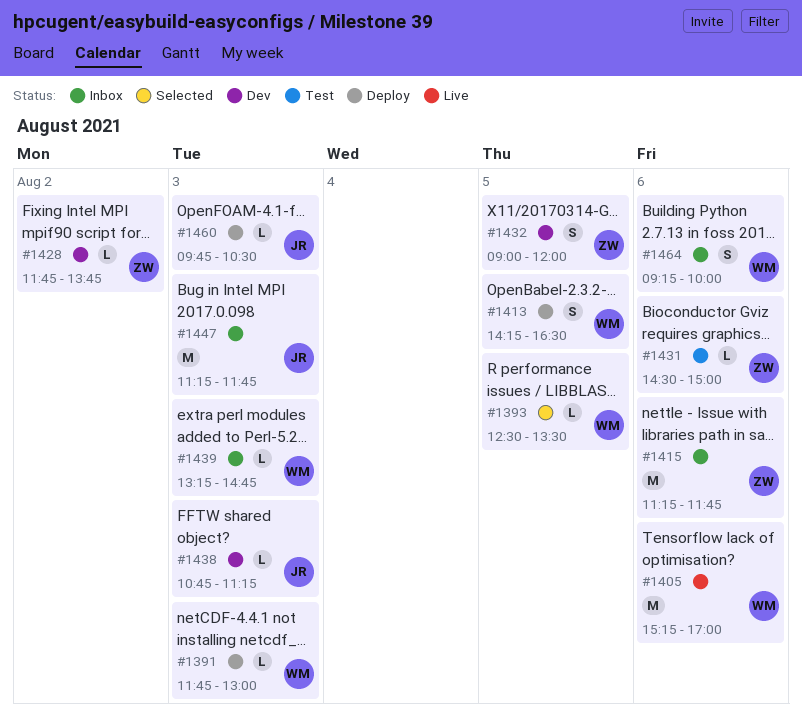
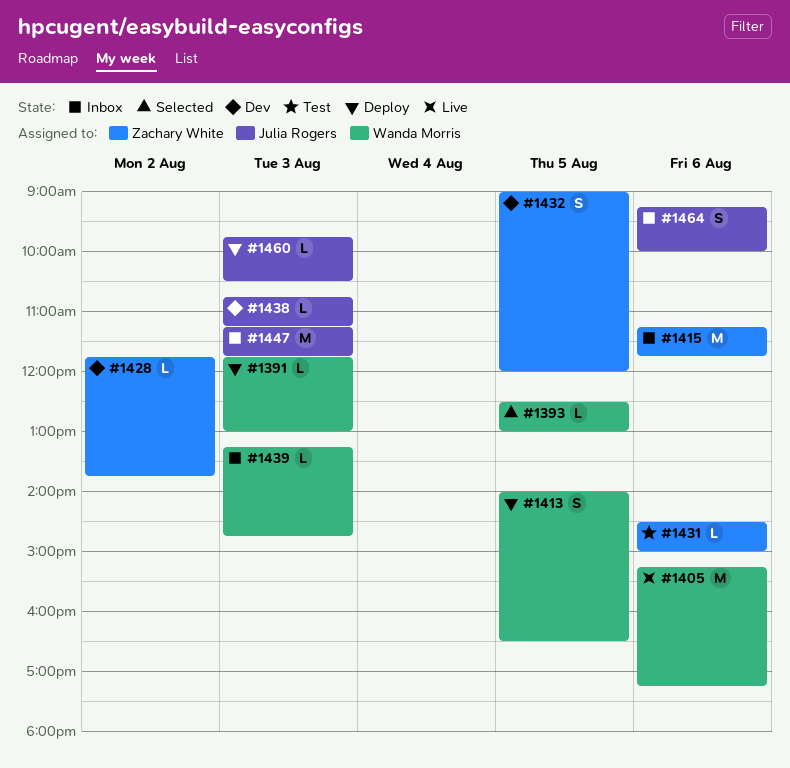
#1393, ends: 13:30 -> 13:00
#1405, ends: 17:00 -> 17:15
#1413, begins: 14:15 -> 14:00
#1464, owner: Wanda Morris -> Julia Rogers

